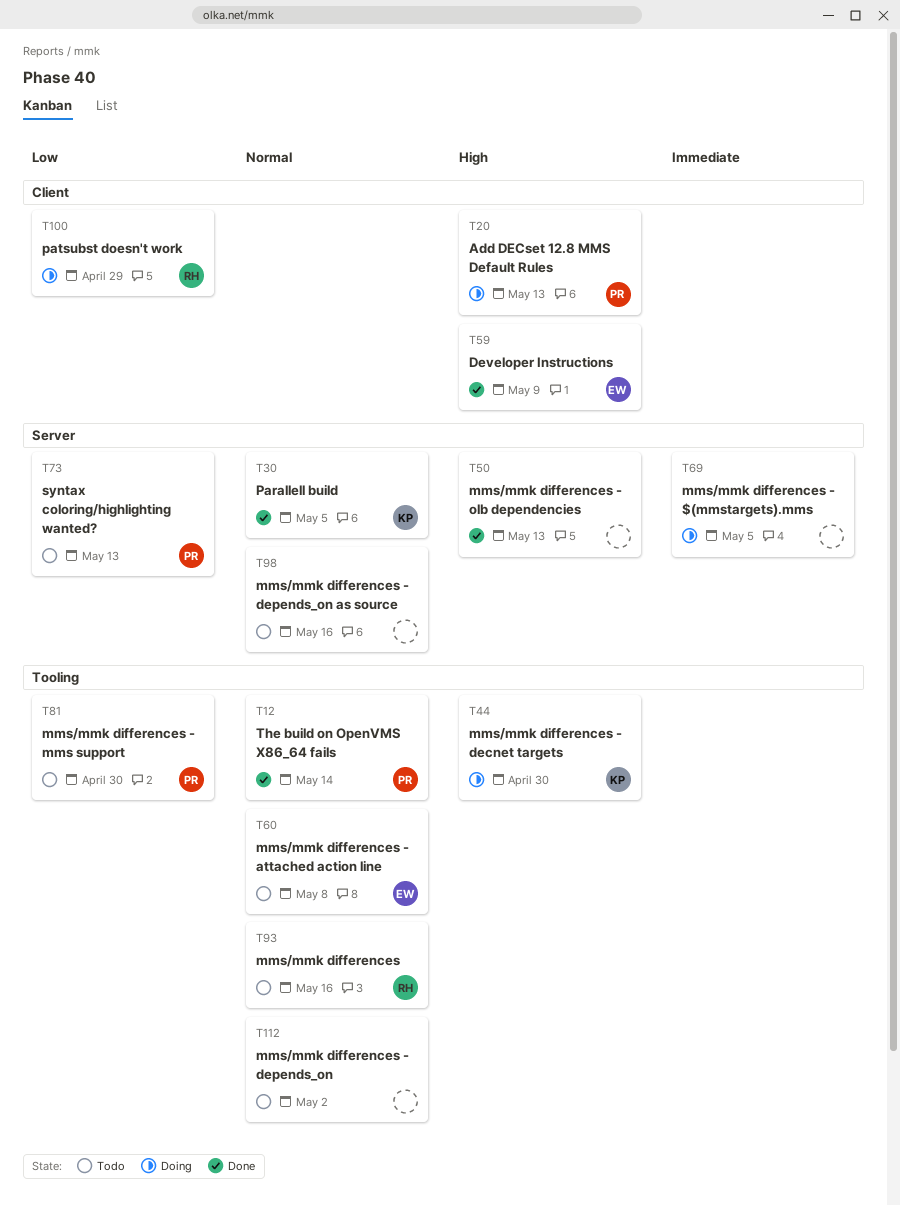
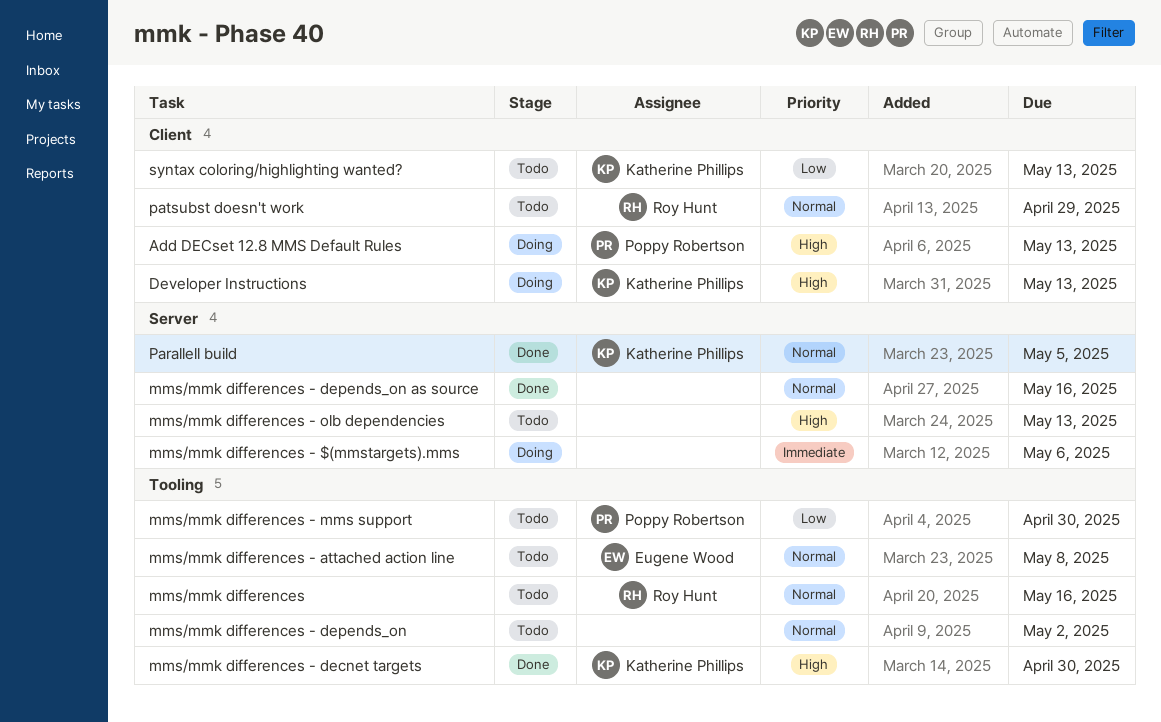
Developer Instructions, status: Done -> Doing
Developer Instructions, owner: Eugene Wood -> Katherine Phillips
Developer Instructions, due: May 9 -> May 13
mms/mmk differences - $(mmstargets).mms, due: May 5 -> May 6
mms/mmk differences - decnet targets, status: Doing -> Done
mms/mmk differences - depends_on as source, status: Todo -> Done
mms/mmk differences - olb dependencies, status: Done -> Todo
patsubst doesn't work, status: Doing -> Todo
patsubst doesn't work, priority: Low -> Normal
syntax coloring/highlighting wanted?, owner: Poppy Robertson -> Katherine Phillips
syntax coloring/highlighting wanted?, label: Server -> Client
The build on OpenVMS X86_64 fails: present -> none

